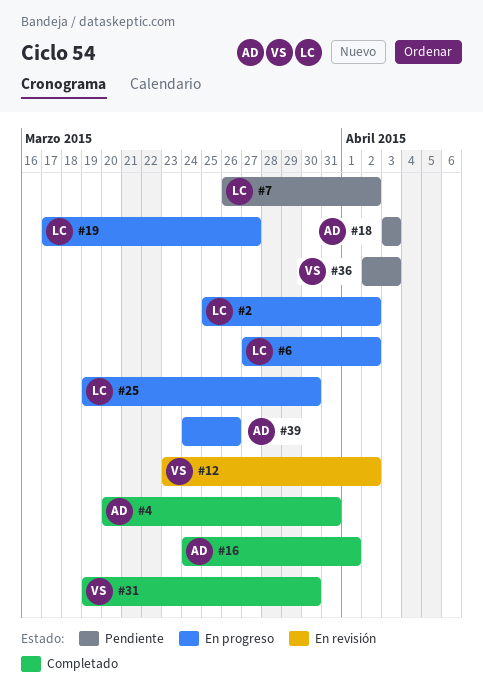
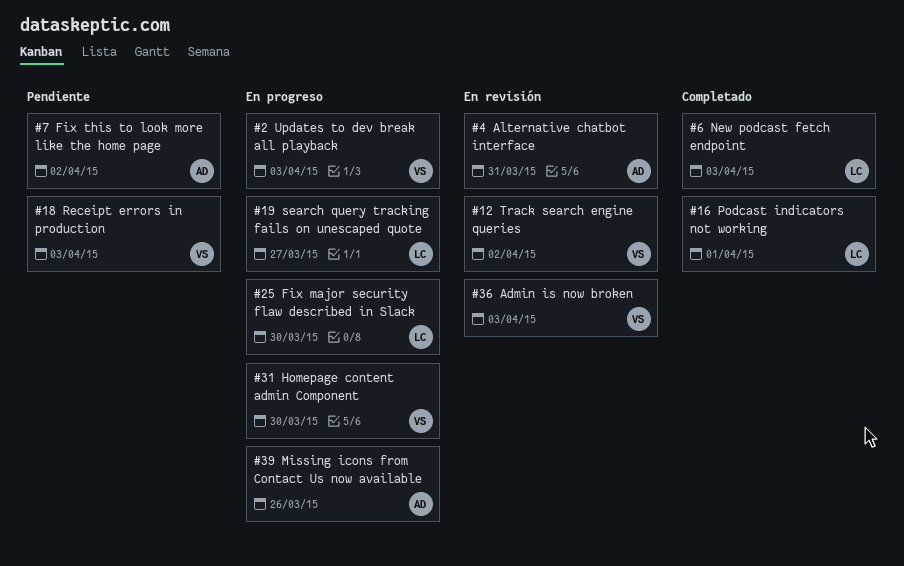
#2, owner: LC -> VS
#2, due: Apr 2 -> Apr 3
#4, status: Completado -> En revisión
#6, status: En progreso -> Completado
#6, due: Apr 2 -> Apr 3
#7, owner: LC -> AD
#16, owner: AD -> LC
#18, owner: AD -> VS
#31, status: Completado -> En progreso
#36, status: Pendiente -> En revisión

